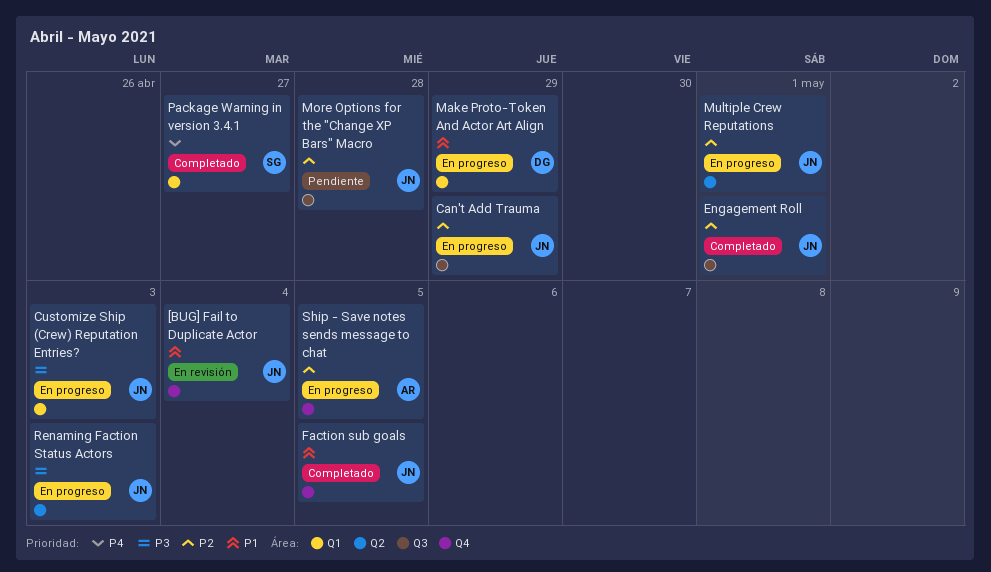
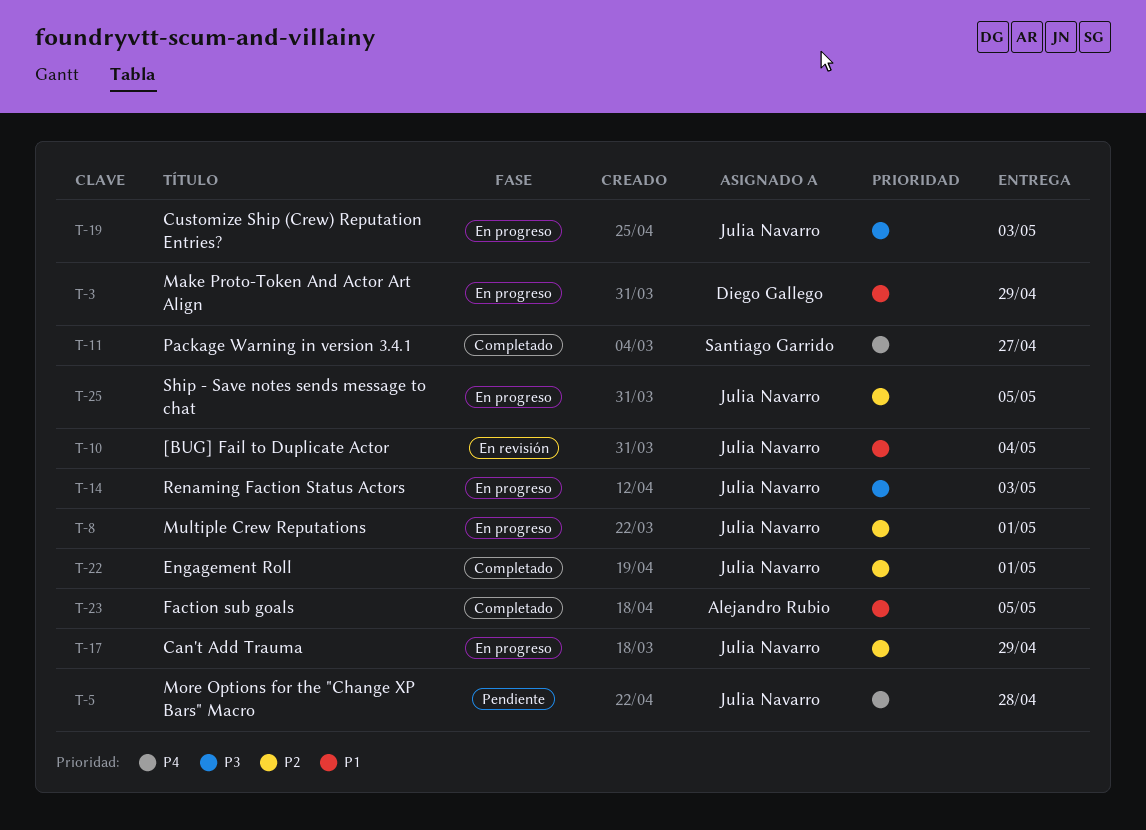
Faction sub goals, owner: Julia Navarro -> Alejandro Rubio
More Options for the "Change XP Bars" Macro, priority: P2 -> P4
Ship - Save notes sends message to chat, owner: Alejandro Rubio -> Julia Navarro

